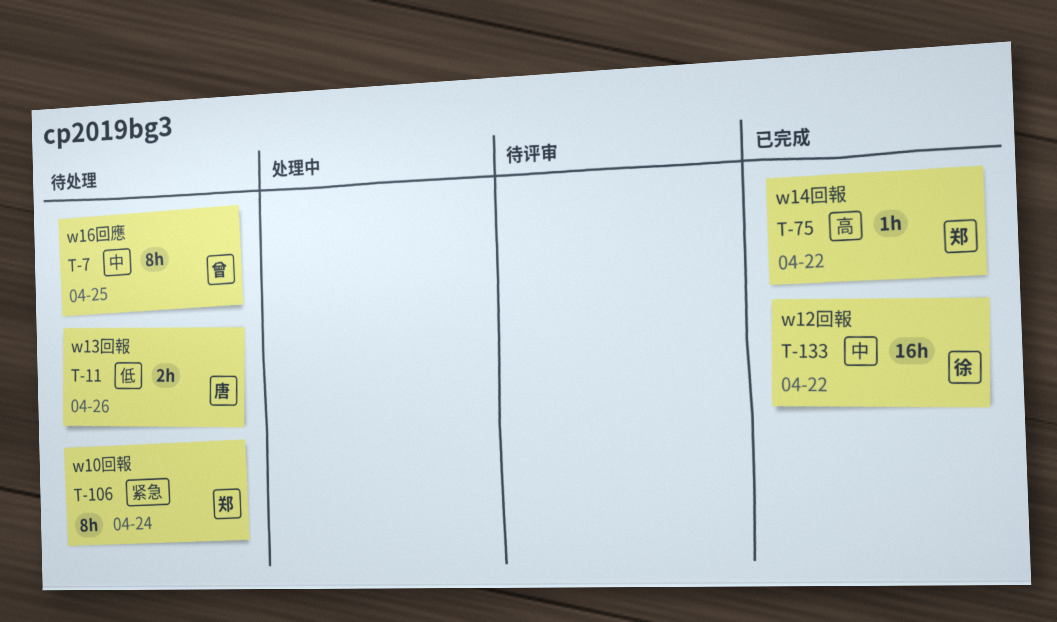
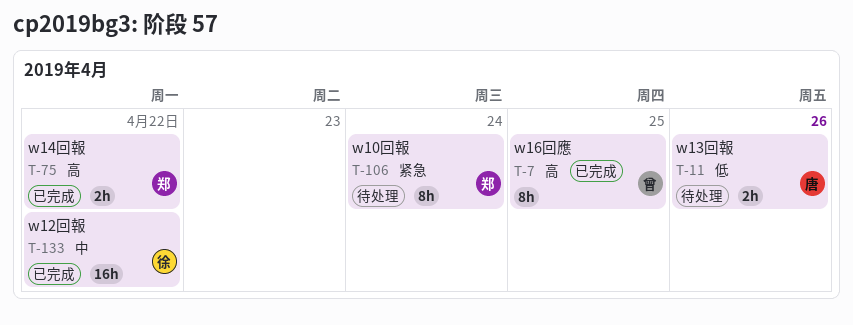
T-7, status: 待处理 -> 已完成
T-7, priority: 中 -> 高
T-75, estimate: 1h -> 2h

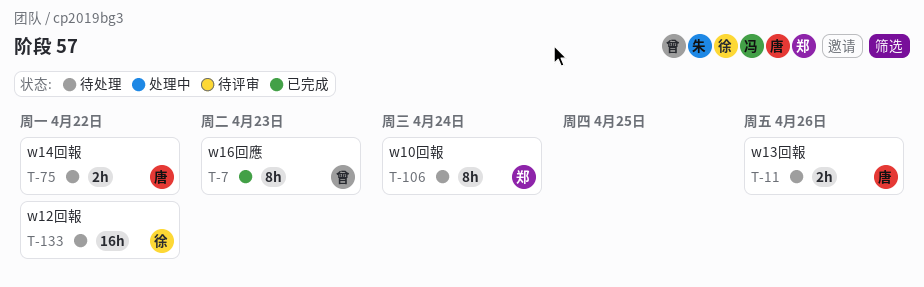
T-7, due: Apr 25 -> Apr 23
T-75, status: 已完成 -> 待处理
T-75, owner: 郑 -> 唐
T-133, status: 已完成 -> 待处理

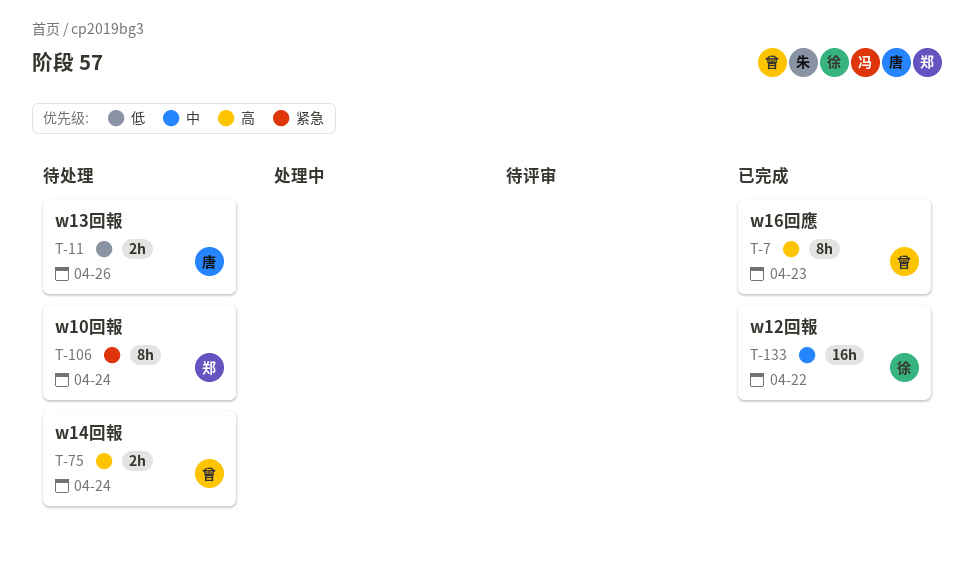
T-75, owner: 唐 -> 曾
T-75, due: Apr 22 -> Apr 24
T-133, status: 待处理 -> 已完成

